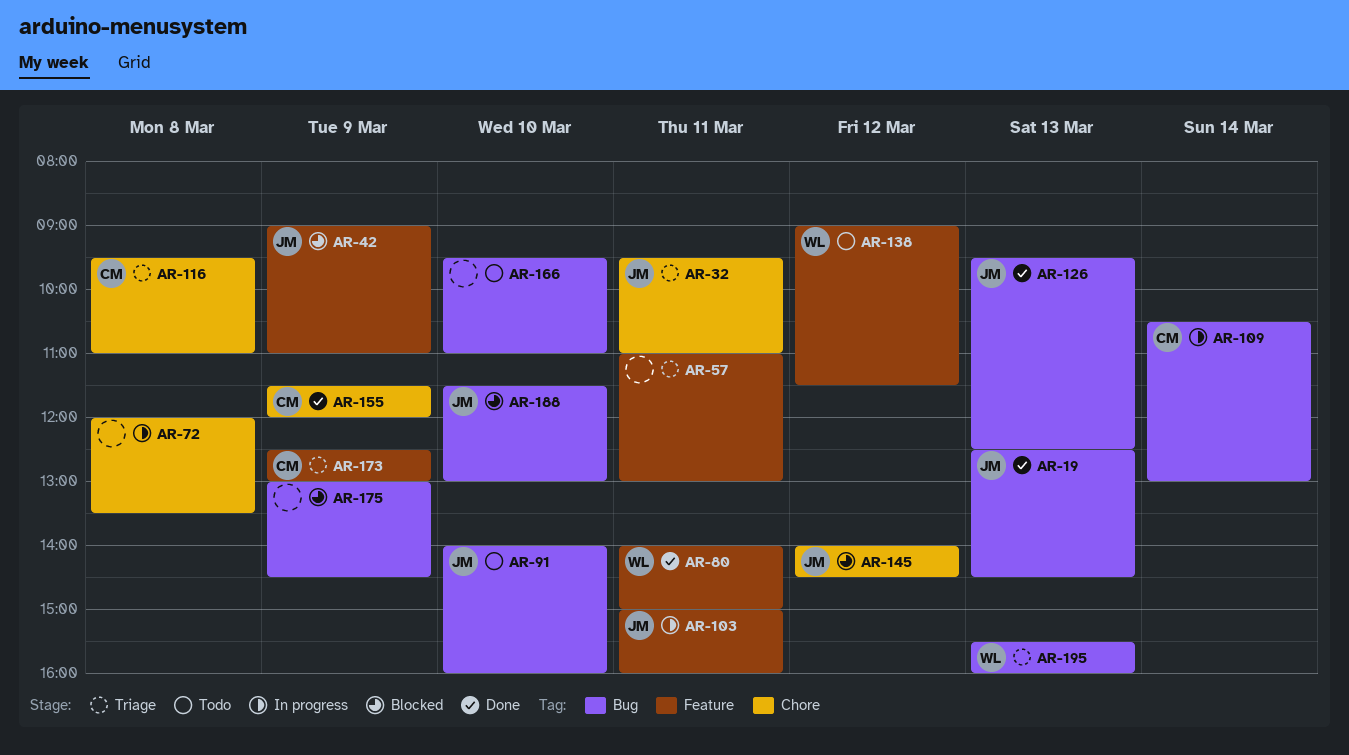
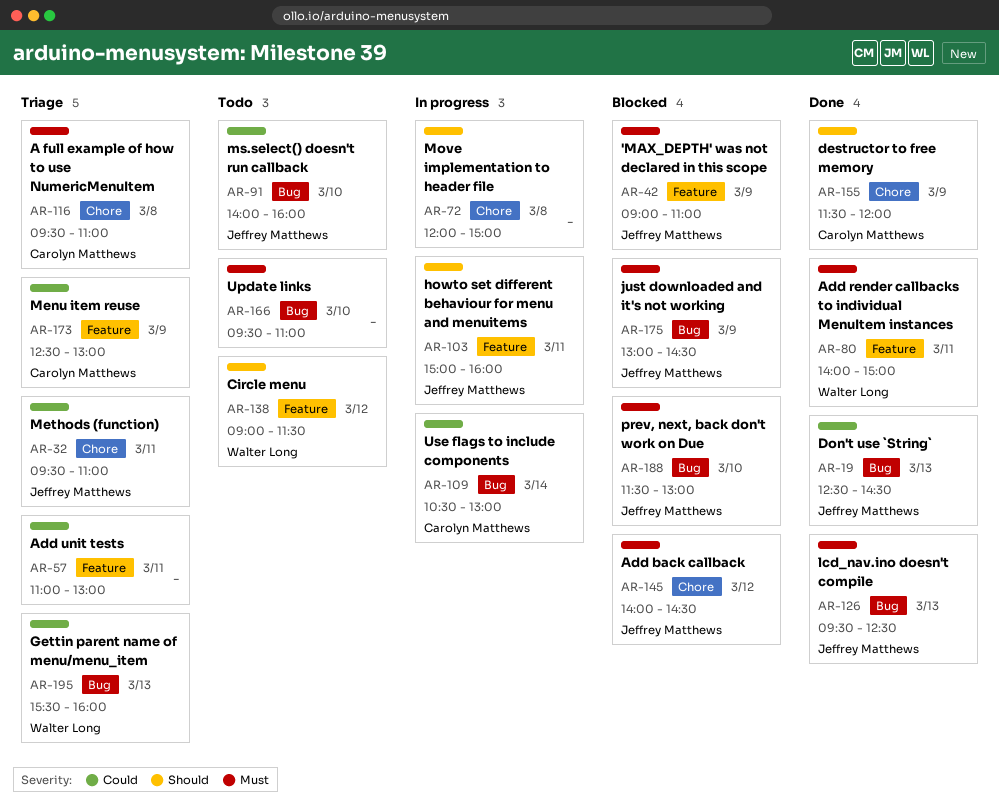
AR-72, ends: 13:30 -> 15:00
AR-175, owner: none -> Jeffrey Matthews

